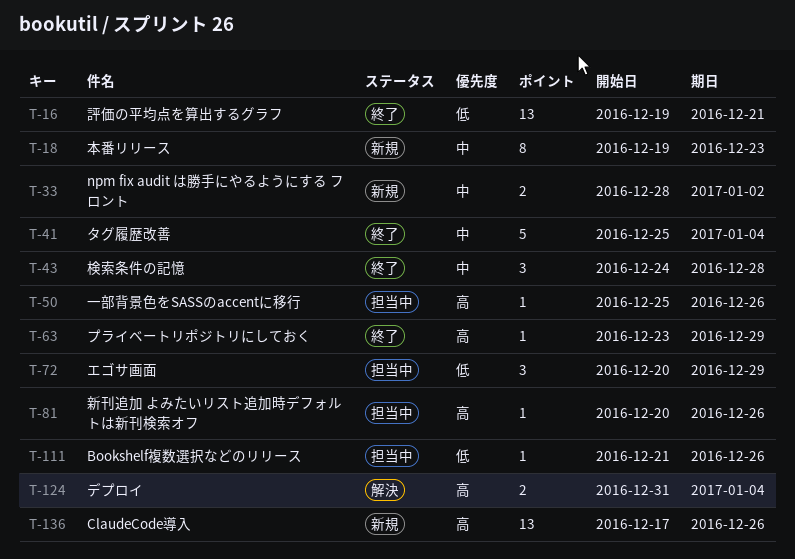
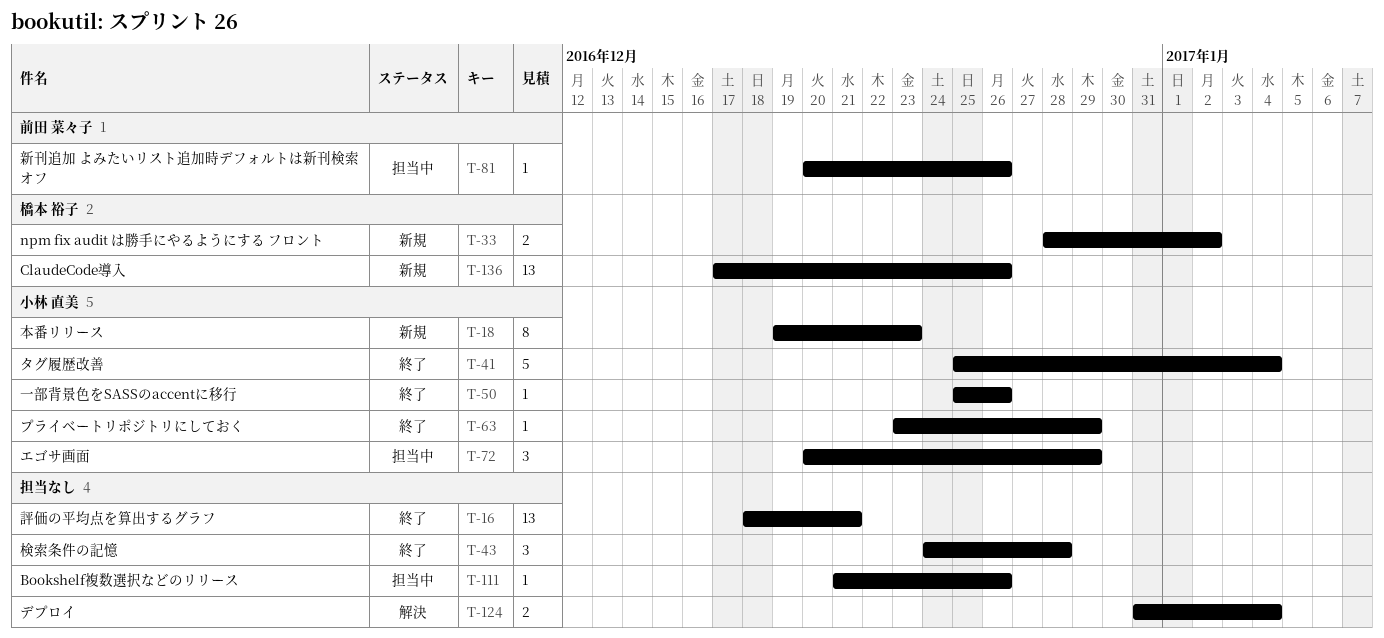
T-16, start: Dec 19 -> Dec 18
T-50, status: 担当中 -> 終了

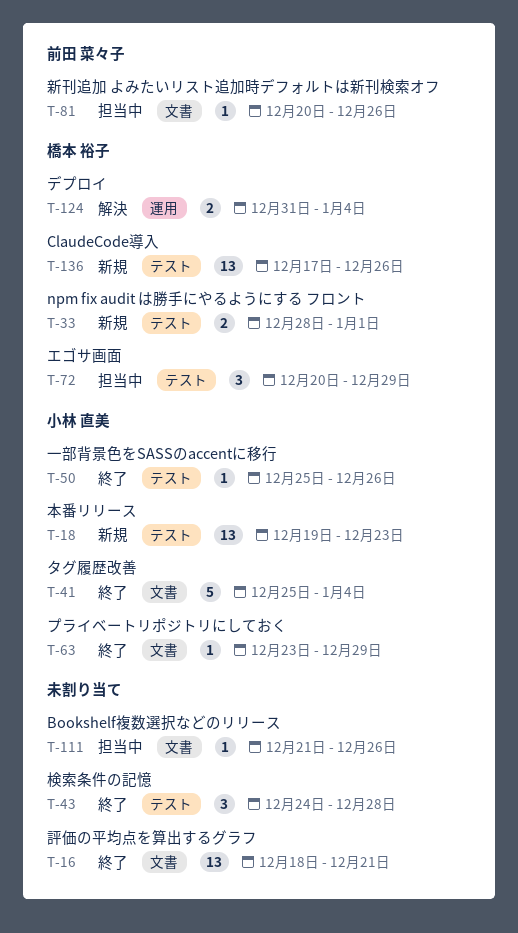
T-18, estimate: 8 -> 13
T-33, due: Jan 2 -> Jan 1
T-72, owner: 小林 直美 -> 橋本 裕子
T-124, owner: none -> 橋本 裕子

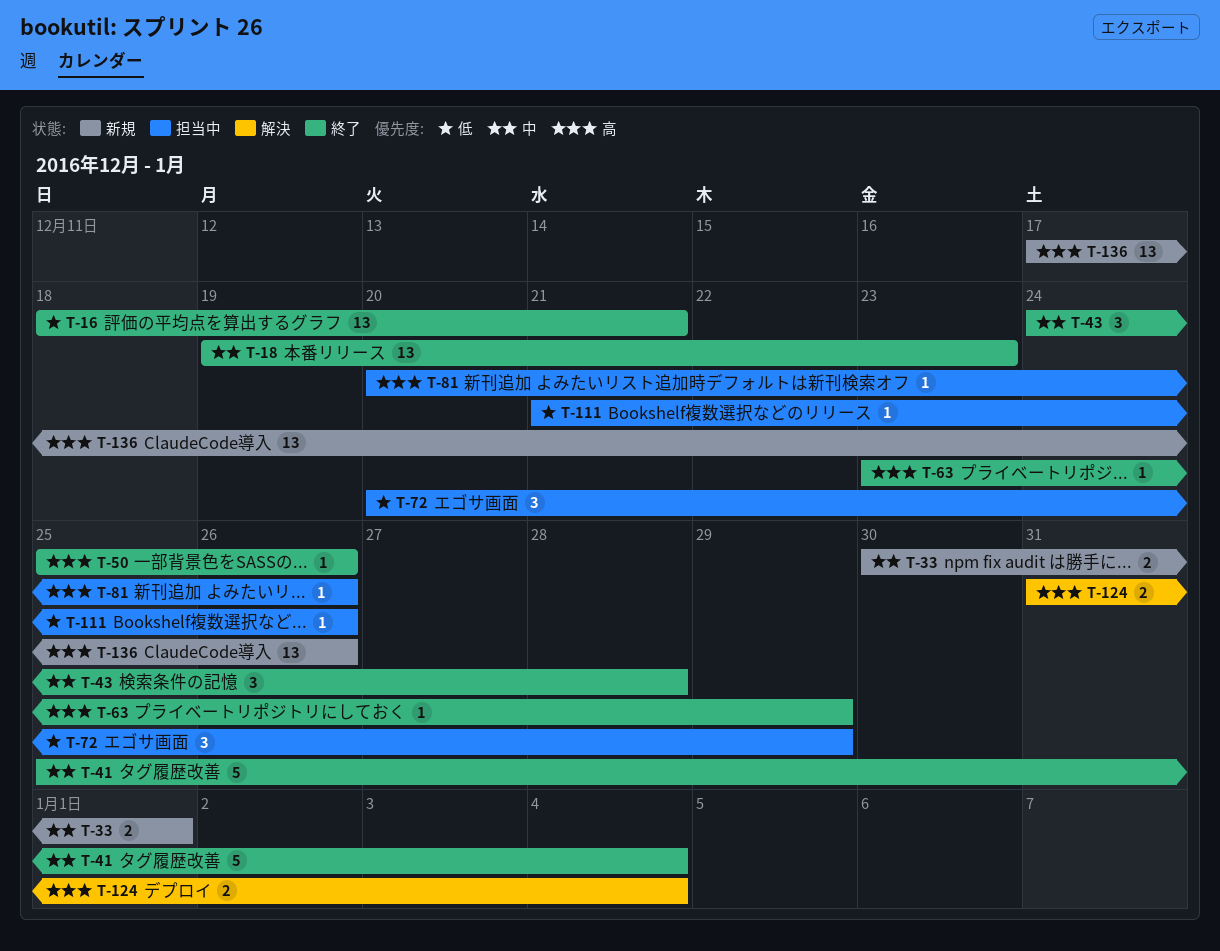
T-18, status: 新規 -> 終了
T-33, start: Dec 28 -> Dec 30

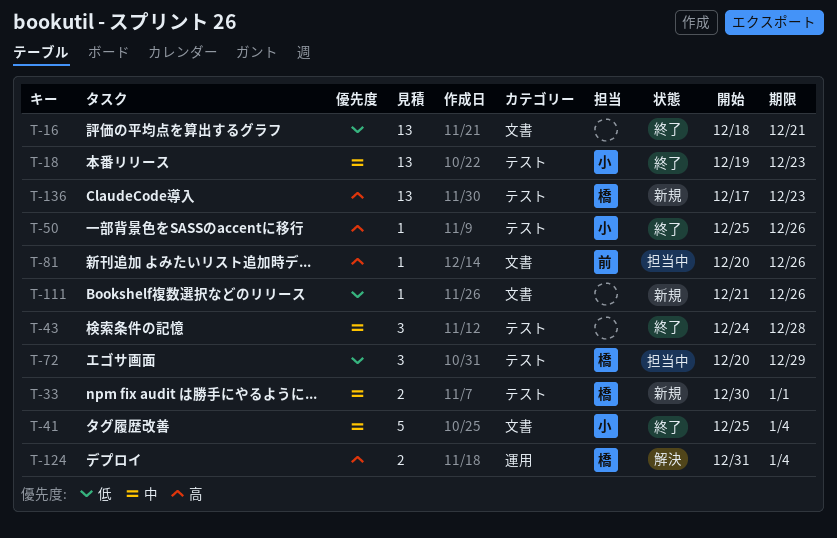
T-63: present -> none
T-111, status: 担当中 -> 新規
T-136, due: Dec 26 -> Dec 23

